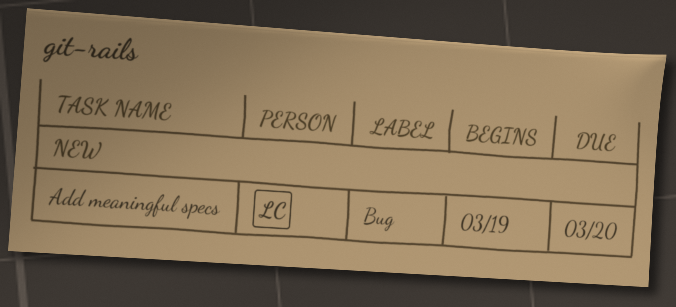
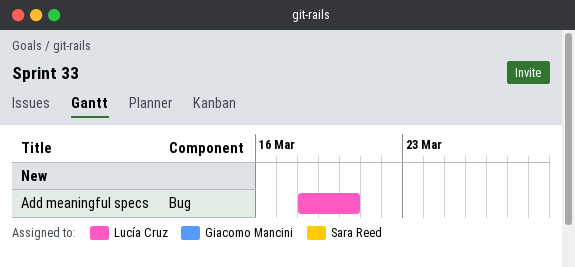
Add meaningful specs, start: Mar 19 -> Mar 18

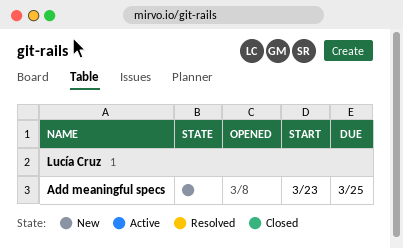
Add meaningful specs, start: Mar 18 -> Mar 23
Add meaningful specs, due: Mar 20 -> Mar 25

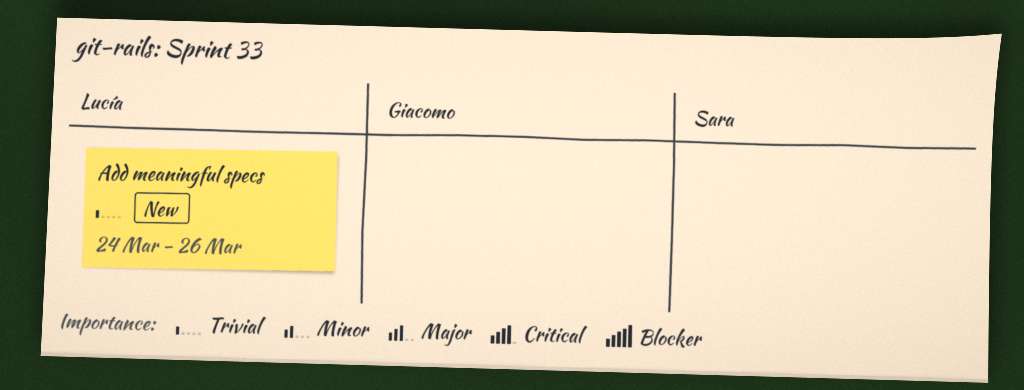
Add meaningful specs, start: Mar 23 -> Mar 24
Add meaningful specs, due: Mar 25 -> Mar 26

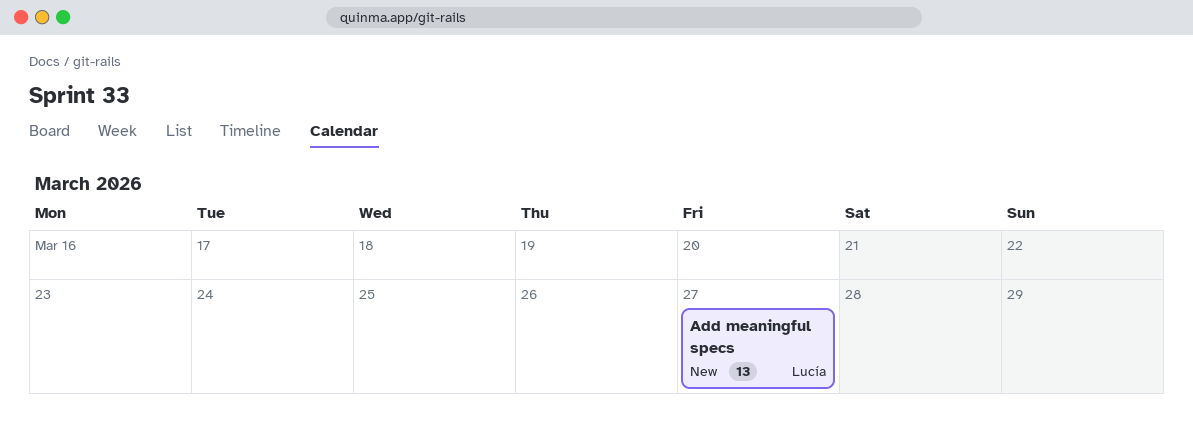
Add meaningful specs, due: Mar 26 -> Mar 27

